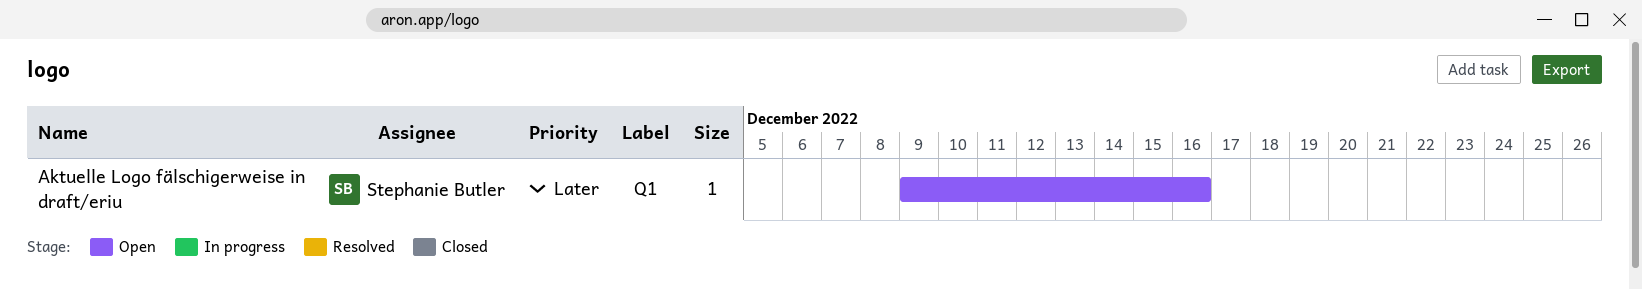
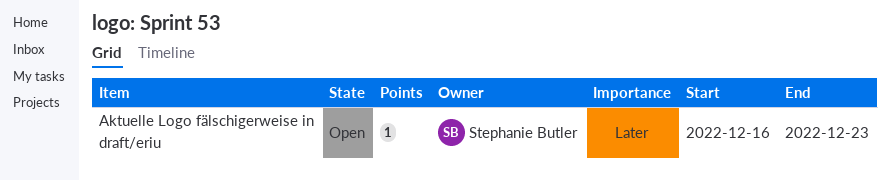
Aktuelle Logo fälschigerweise in draft/eriu, start: Dec 9 -> Dec 16
Aktuelle Logo fälschigerweise in draft/eriu, due: Dec 16 -> Dec 23

